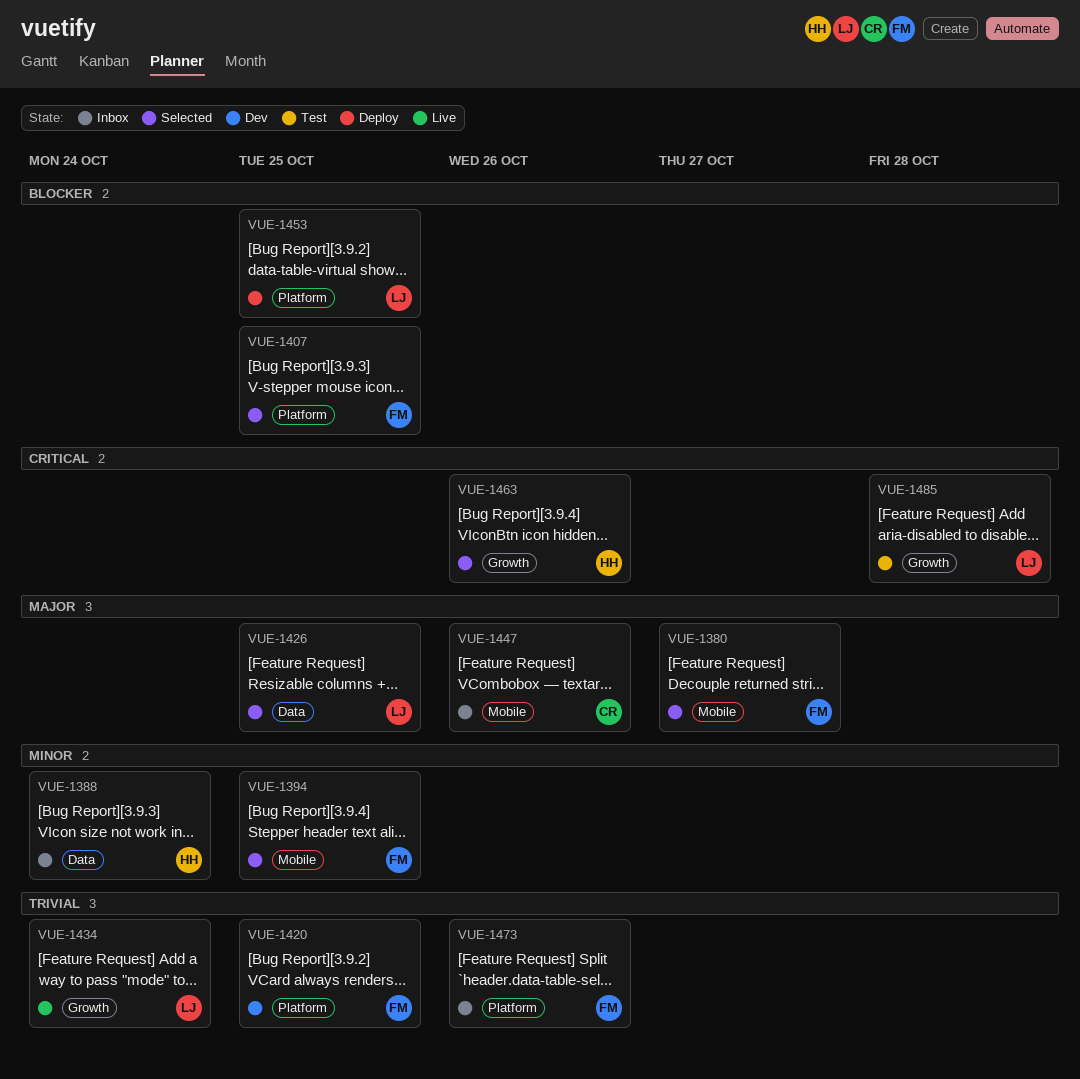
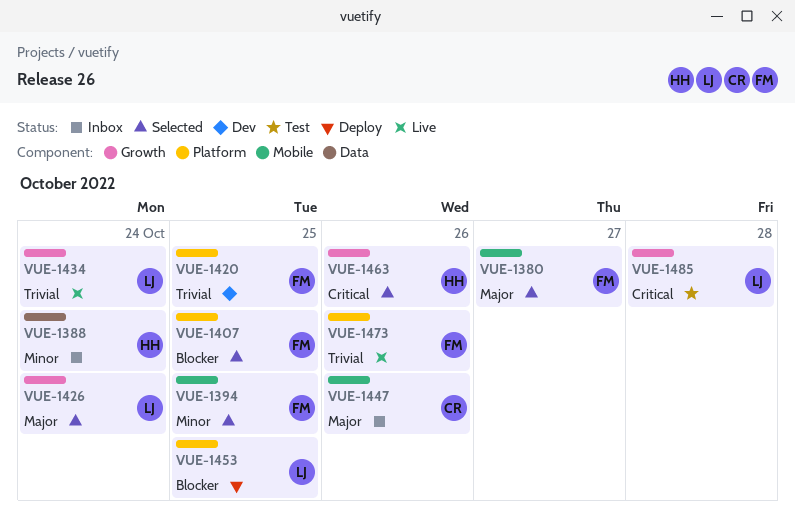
VUE-1426, label: Data -> Growth
VUE-1426, due: Oct 25 -> Oct 24
VUE-1473, status: Inbox -> Live

